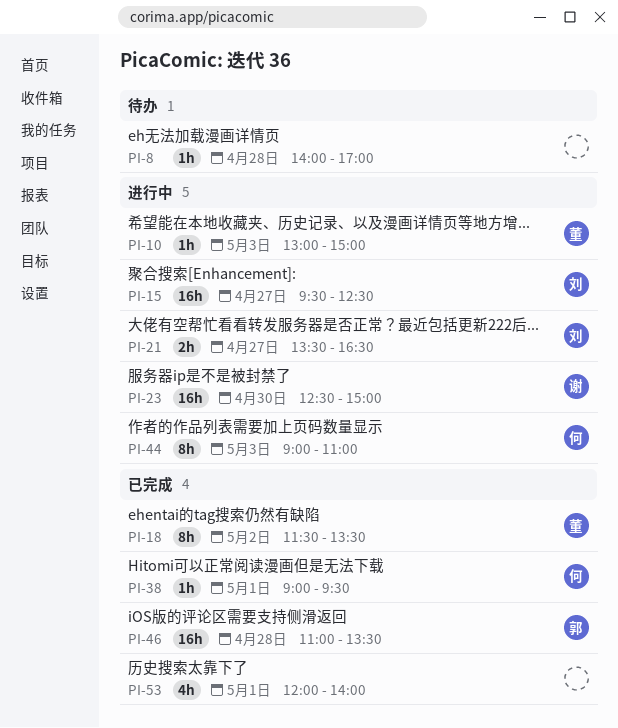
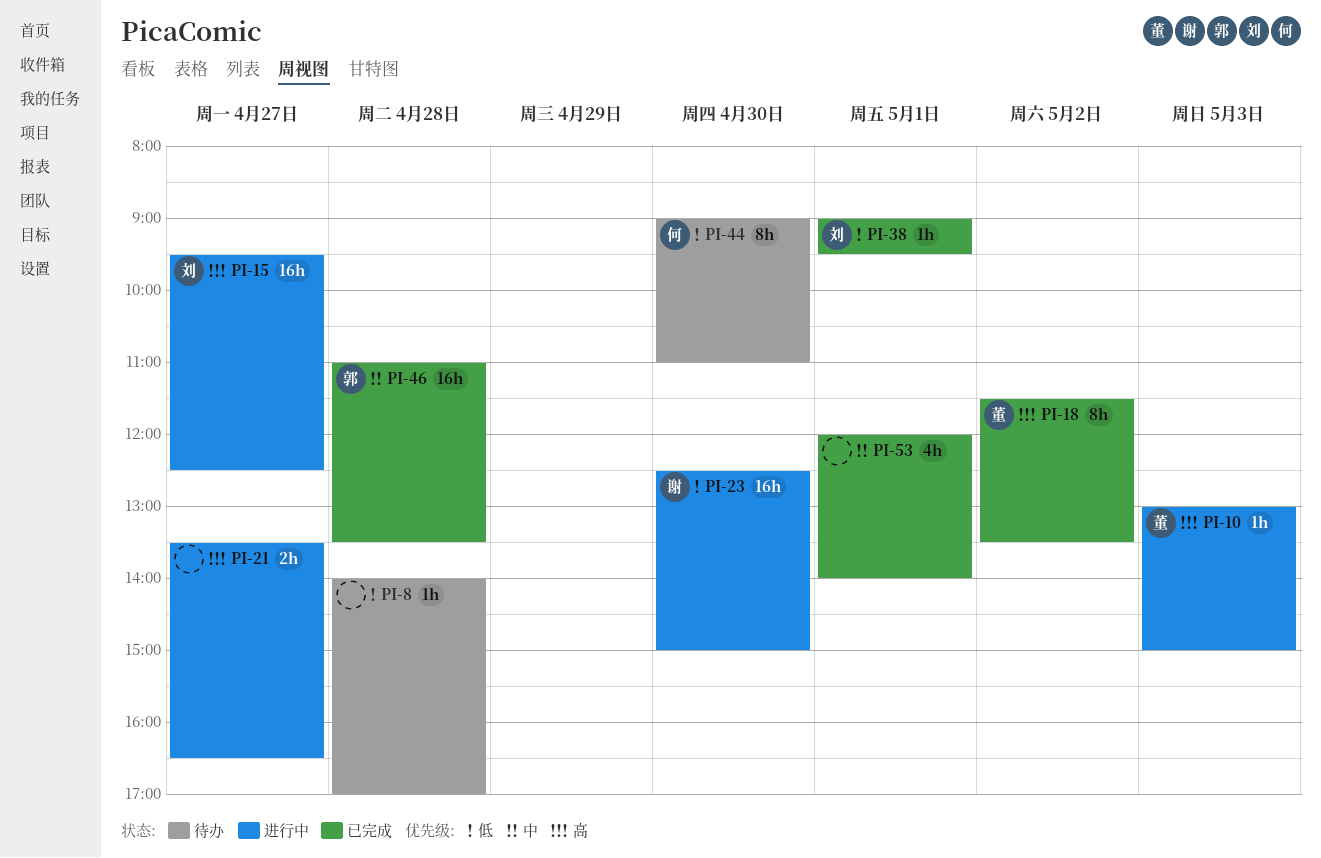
PI-21, owner: 刘 -> none
PI-38, owner: 何 -> 刘
PI-44, status: 进行中 -> 待办
PI-44, day: May 3 -> Apr 30

